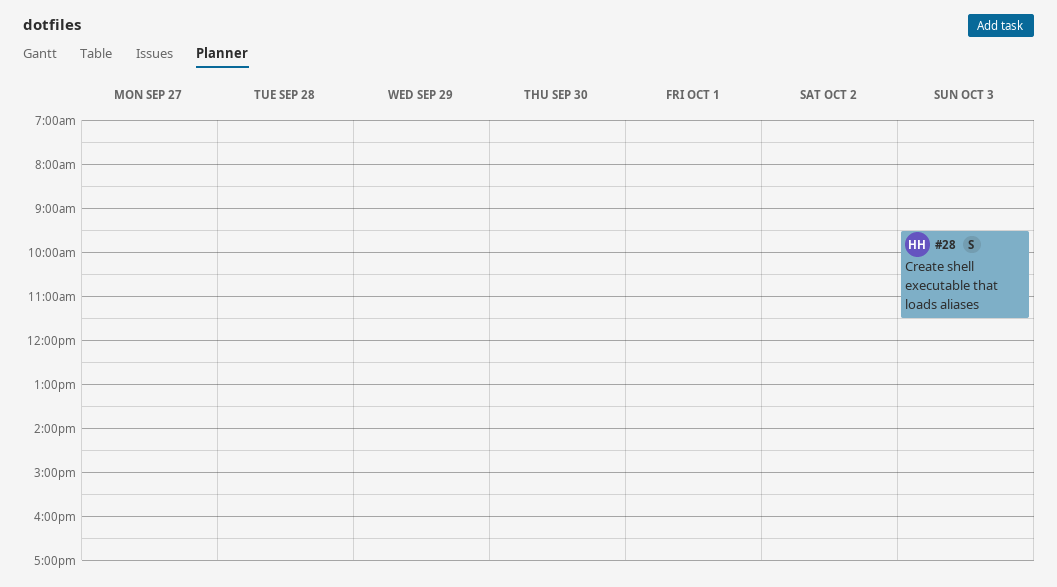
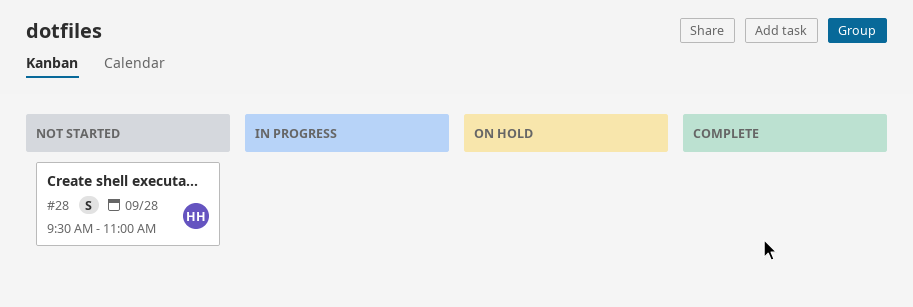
#28, day: Oct 3 -> Sep 28
#28, ends: 11:30 -> 11:00

